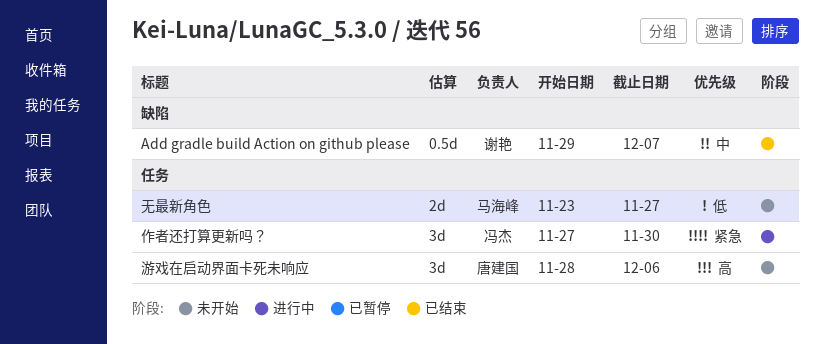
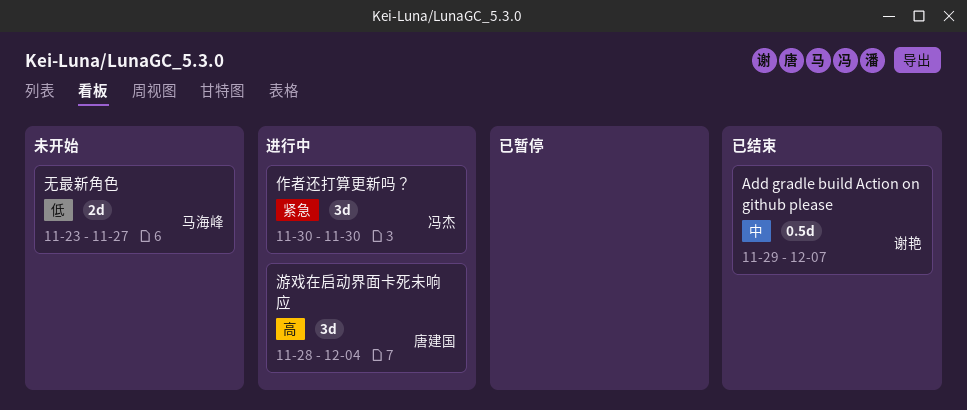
作者还打算更新吗？, start: Nov 27 -> Nov 30
游戏在启动界面卡死未响应, status: 未开始 -> 进行中
游戏在启动界面卡死未响应, due: Dec 6 -> Dec 4

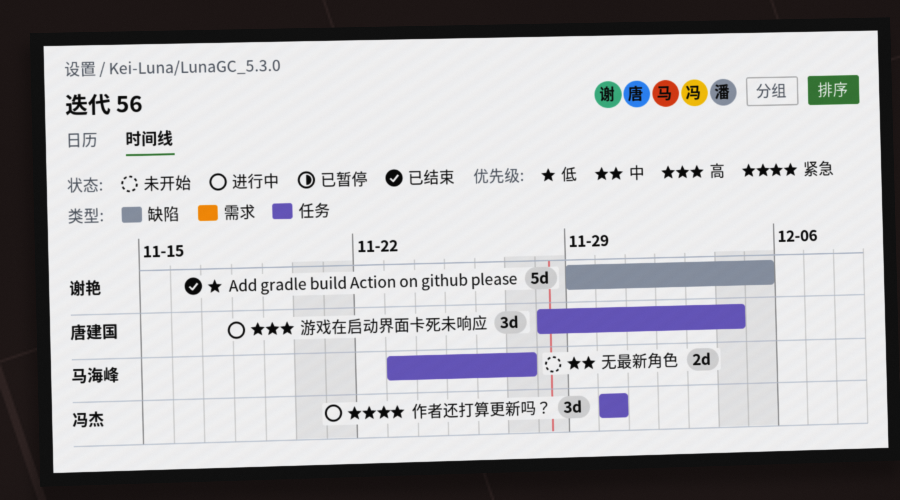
Add gradle build Action on github please, priority: 中 -> 低
Add gradle build Action on github please, estimate: 0.5d -> 5d
Add gradle build Action on github please, due: Dec 7 -> Dec 5
无最新角色, priority: 低 -> 中

